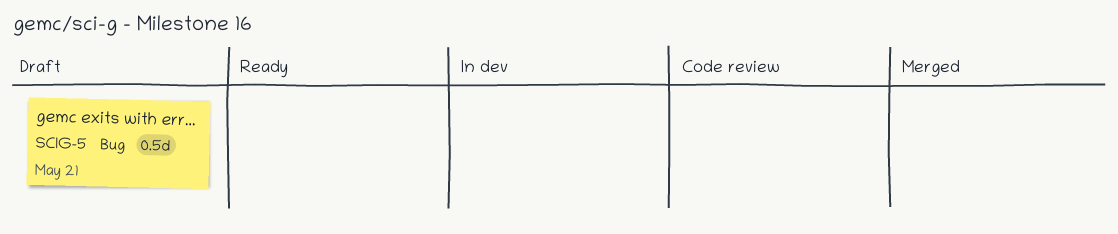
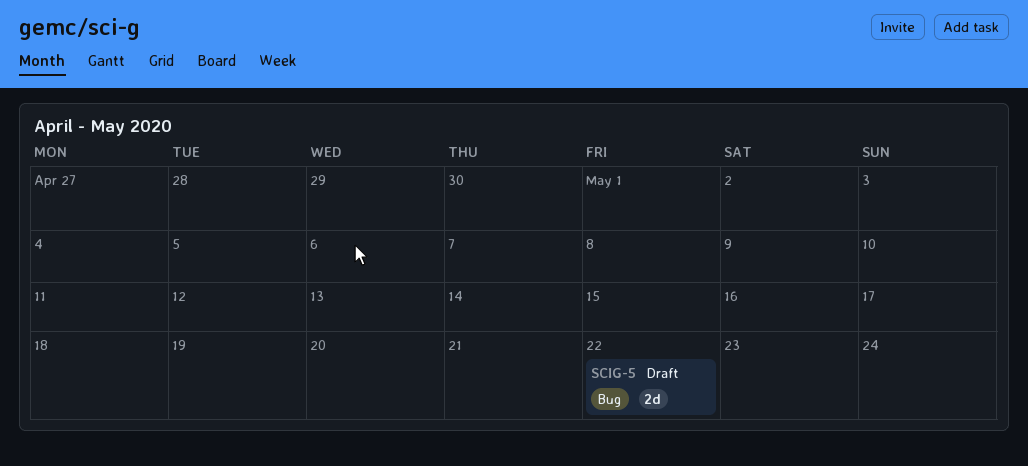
SCIG-5, estimate: 0.5d -> 2d
SCIG-5, due: May 21 -> May 22

